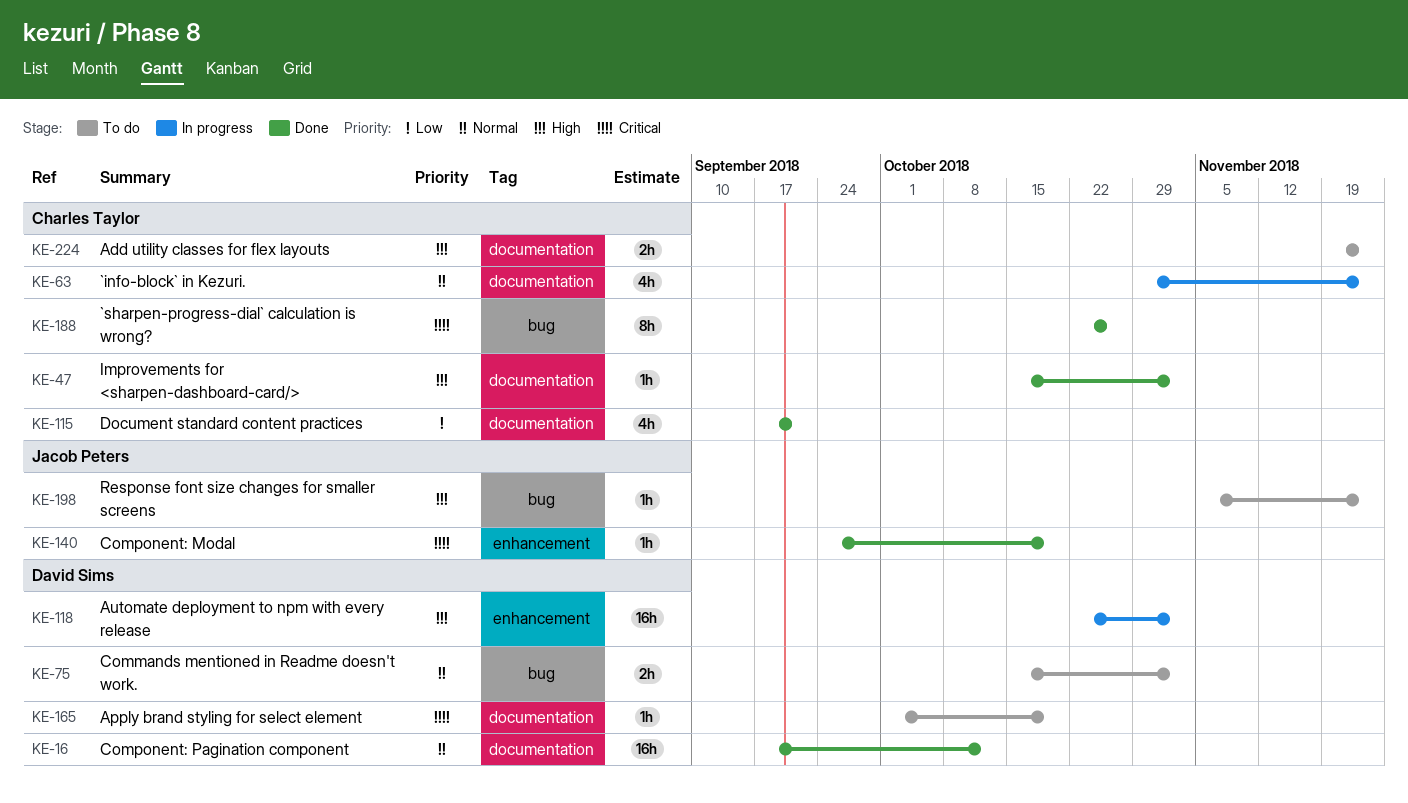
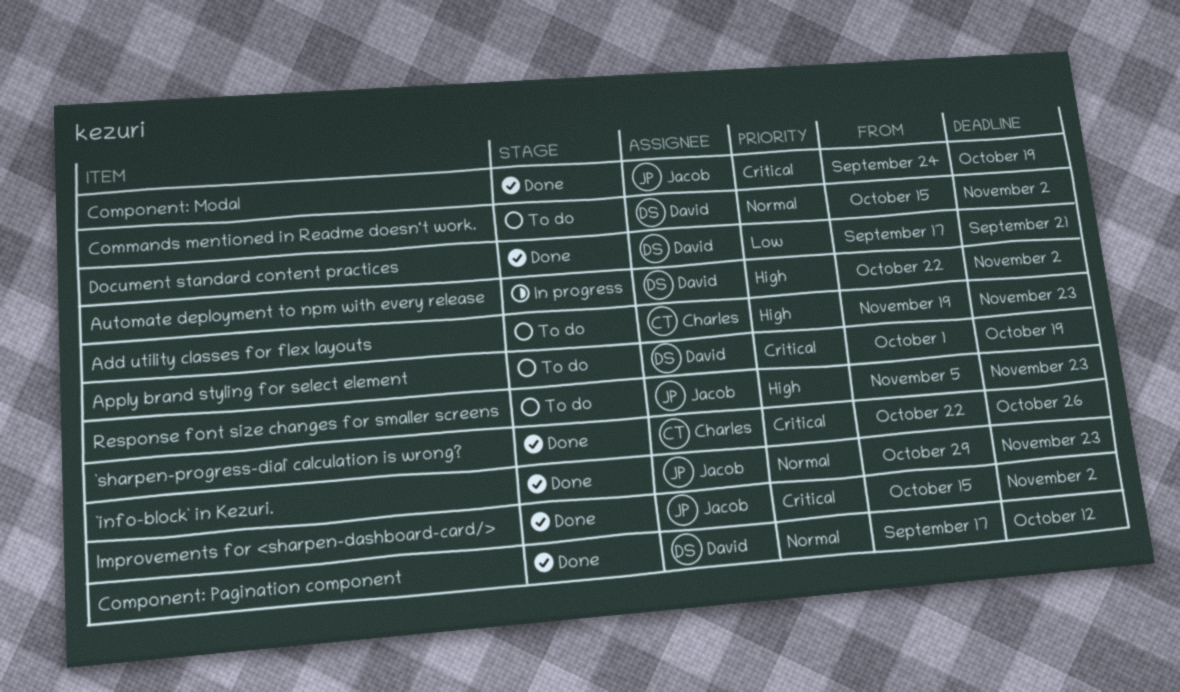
`info-block` in Kezuri., status: In progress -> Done
`info-block` in Kezuri., owner: Charles Taylor -> Jacob Peters
Document standard content practices, owner: Charles Taylor -> David Sims
Improvements for <sharpen-dashboard-card/>, owner: Charles Taylor -> Jacob Peters
Improvements for <sharpen-dashboard-card/>, priority: High -> Critical

